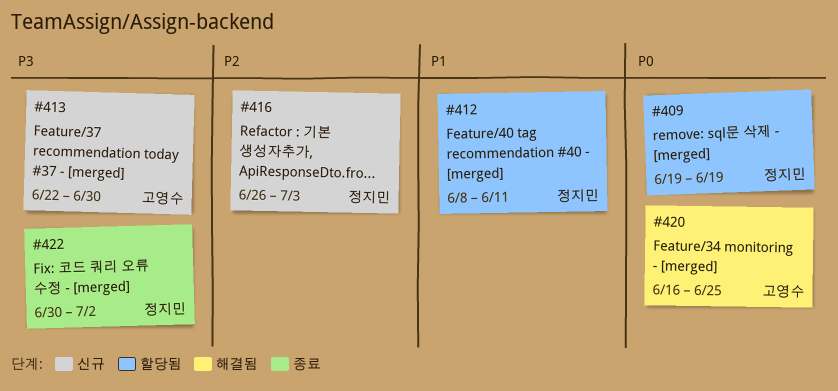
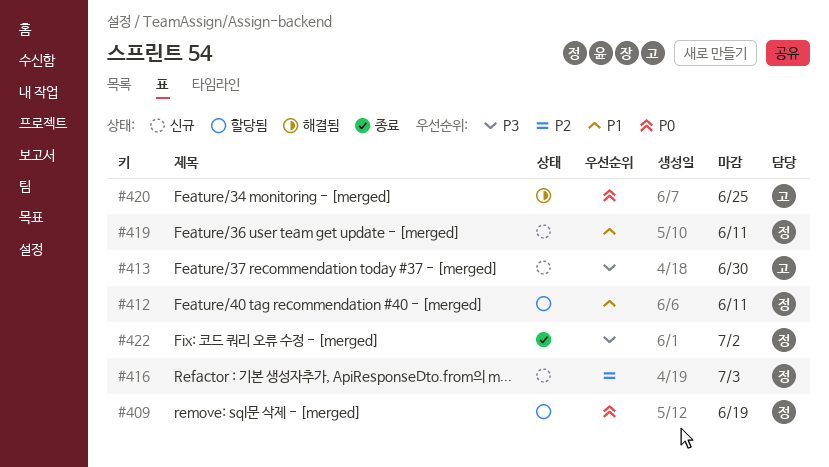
#419: none -> present

